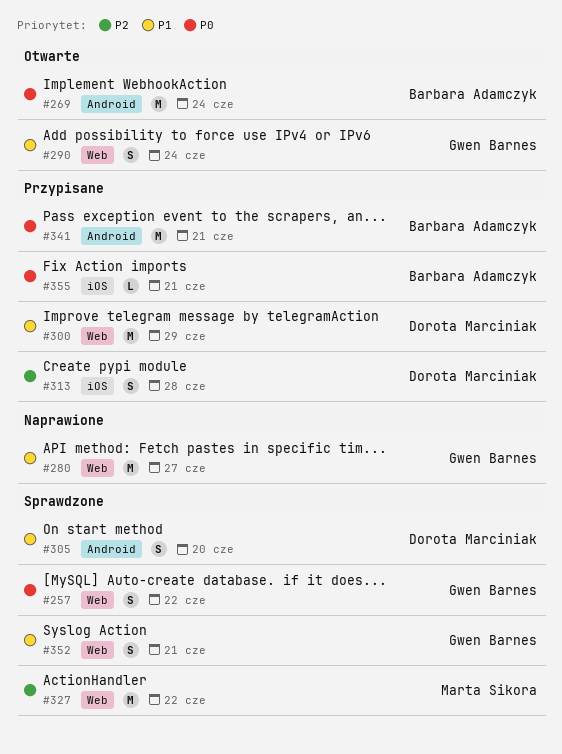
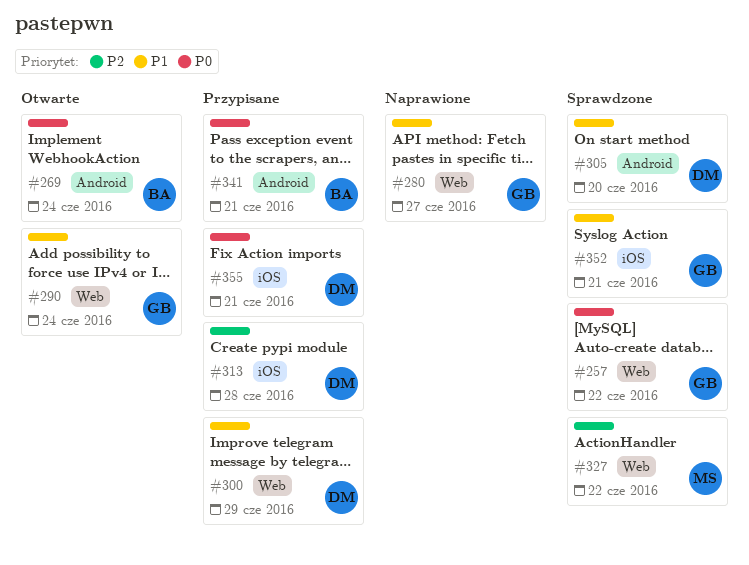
#352, label: Web -> iOS
#355, owner: Barbara Adamczyk -> Dorota Marciniak

